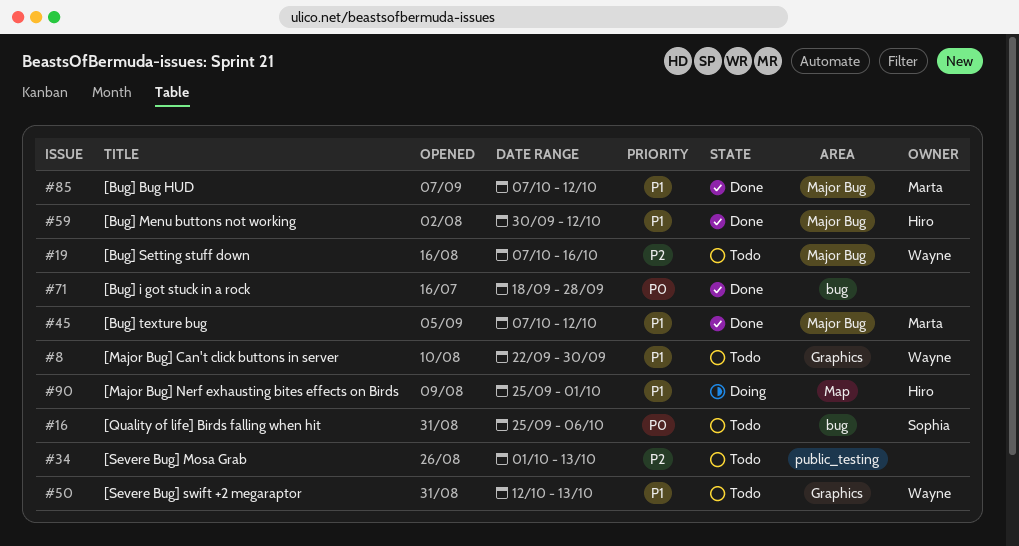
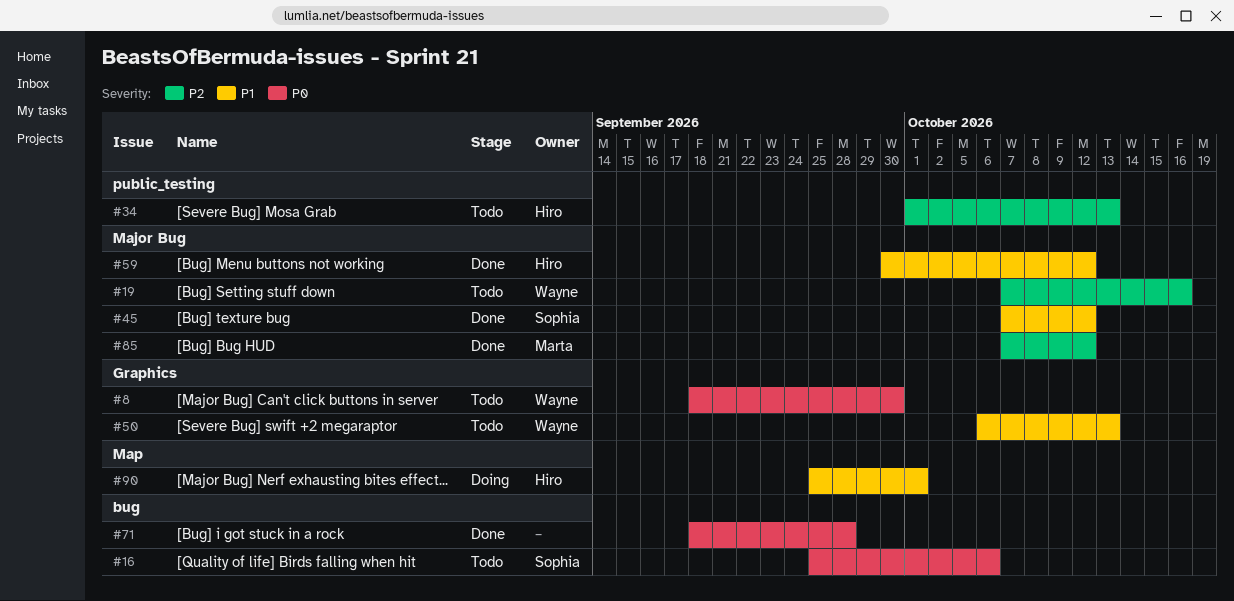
#8, priority: P1 -> P0
#8, start: Sep 22 -> Sep 18
#34, owner: none -> Hiro
#45, owner: Marta -> Sophia
#50, start: Oct 12 -> Oct 6
#85, priority: P1 -> P2

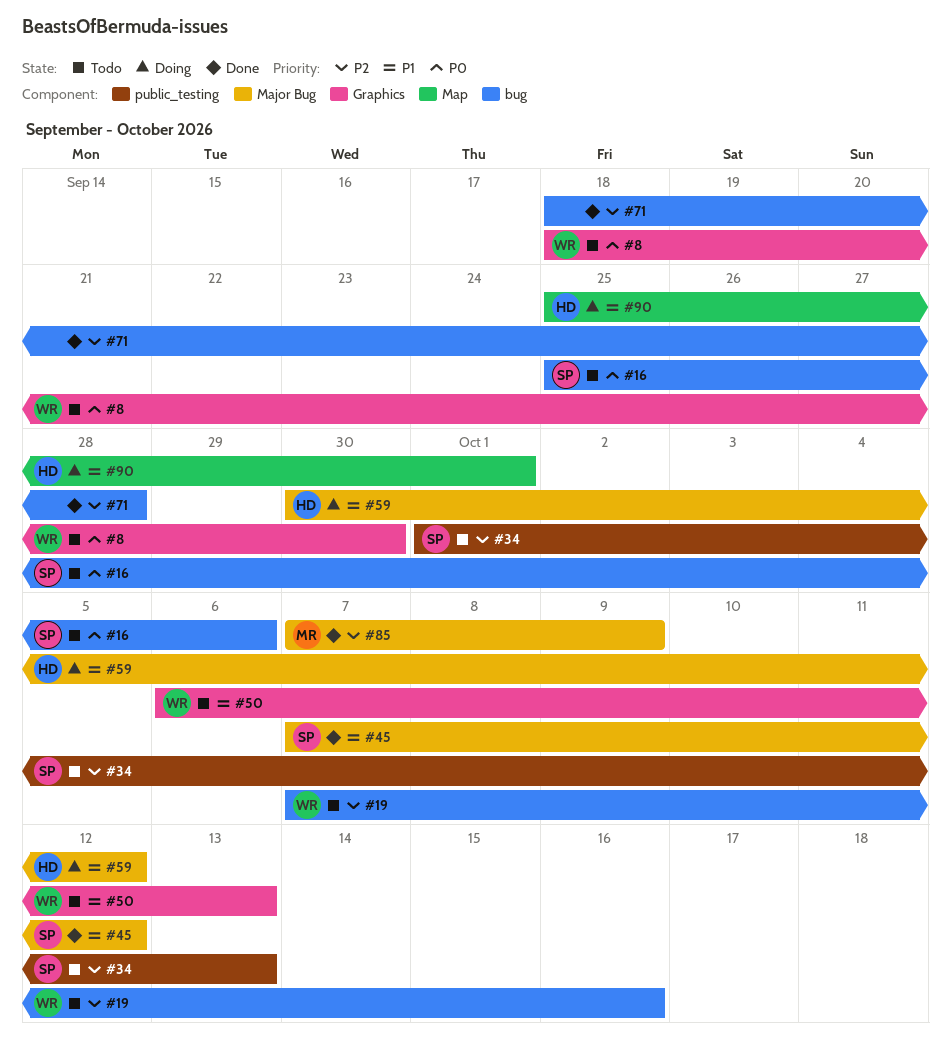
#19, label: Major Bug -> bug
#34, owner: Hiro -> Sophia
#59, status: Done -> Doing
#71, priority: P0 -> P2
#85, due: Oct 12 -> Oct 9

